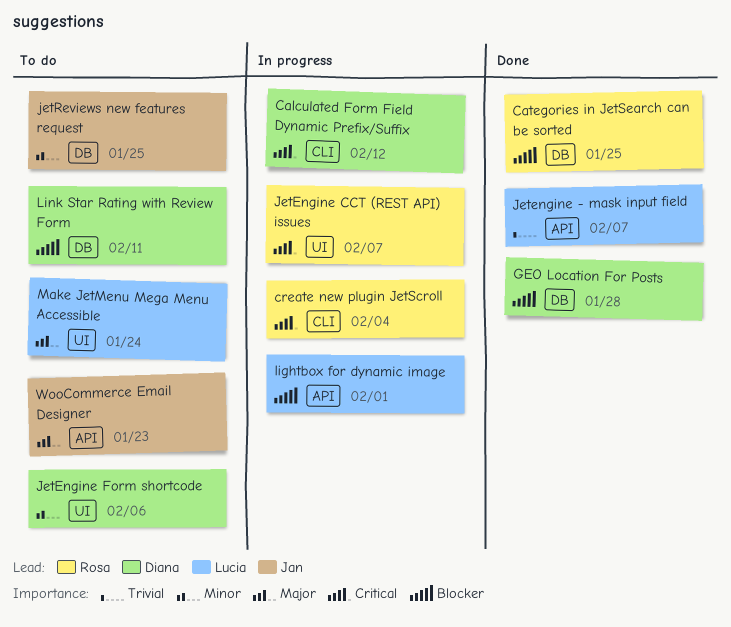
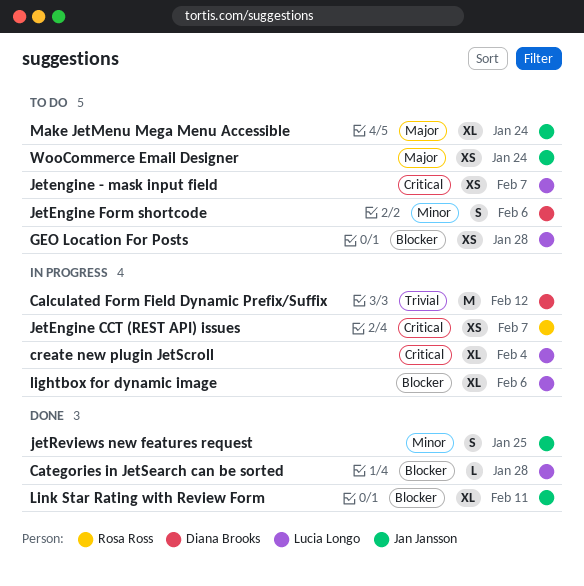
Calculated Form Field Dynamic Prefix/Suffix, priority: Critical -> Trivial
Categories in JetSearch can be sorted, owner: Rosa Ross -> Lucia Longo
Categories in JetSearch can be sorted, due: Jan 25 -> Jan 28
create new plugin JetScroll, owner: Rosa Ross -> Lucia Longo
GEO Location For Posts, status: Done -> To do
GEO Location For Posts, owner: Diana Brooks -> Lucia Longo
Jetengine - mask input field, status: Done -> To do
Jetengine - mask input field, priority: Trivial -> Critical
jetReviews new features request, status: To do -> Done
lightbox for dynamic image, due: Feb 1 -> Feb 6
Link Star Rating with Review Form, status: To do -> Done
Link Star Rating with Review Form, owner: Diana Brooks -> Jan Jansson
Make JetMenu Mega Menu Accessible, owner: Lucia Longo -> Jan Jansson
WooCommerce Email Designer, due: Jan 23 -> Jan 24

